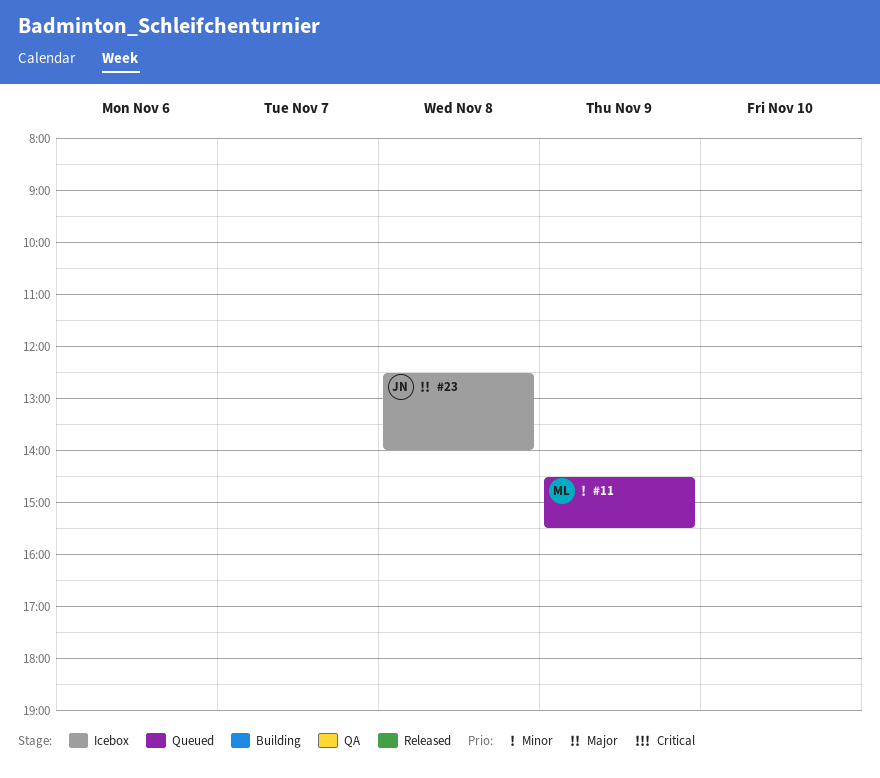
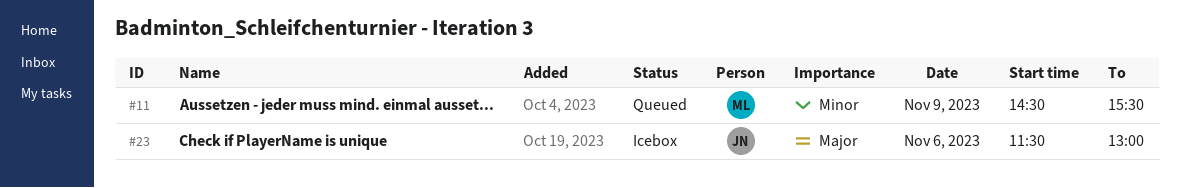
#23, day: Nov 8 -> Nov 6
#23, begins: 12:30 -> 11:30
#23, ends: 14:00 -> 13:00

